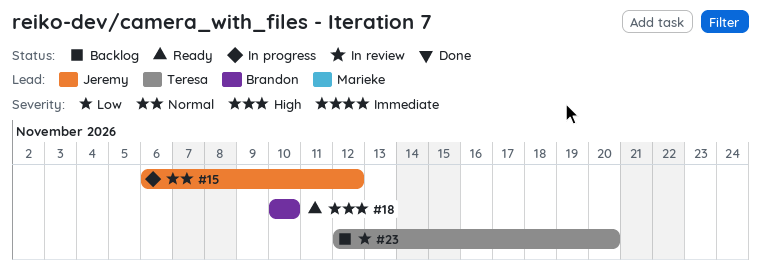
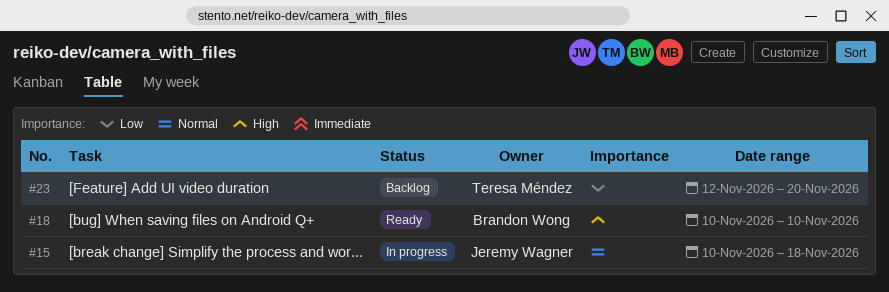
#15, start: Nov 6 -> Nov 10
#15, due: Nov 12 -> Nov 18

